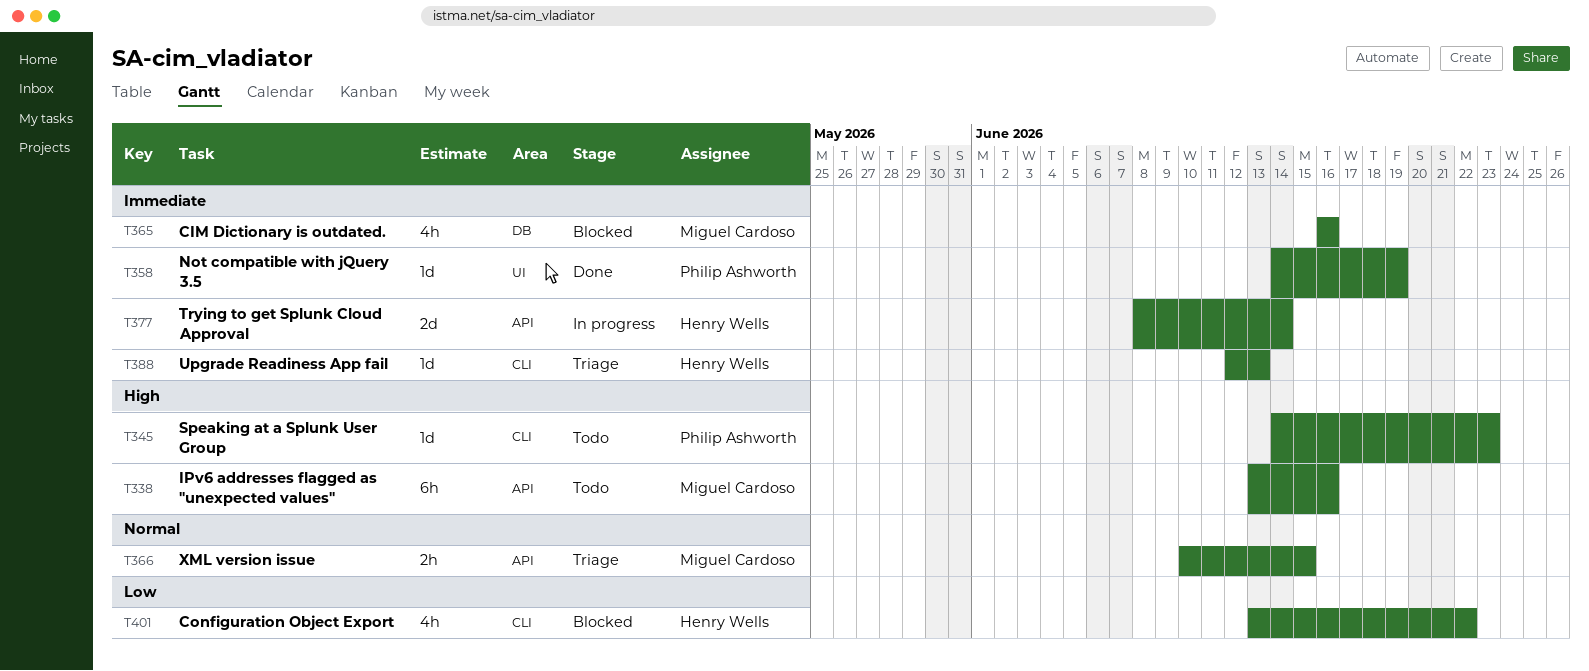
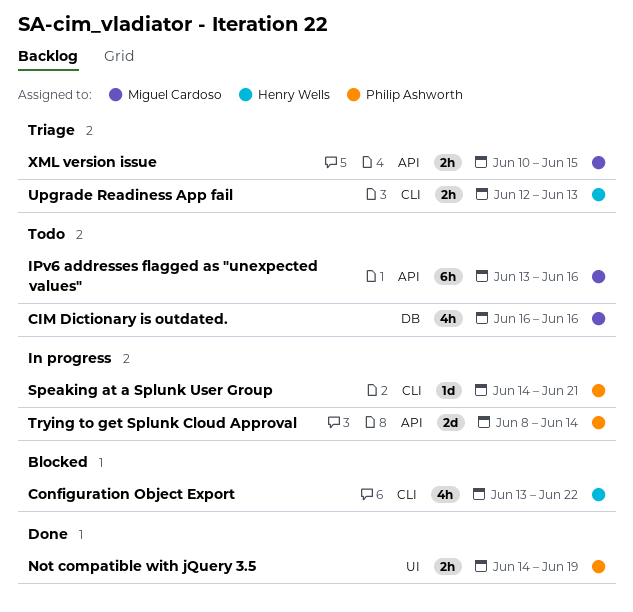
CIM Dictionary is outdated., status: Blocked -> Todo
Not compatible with jQuery 3.5, estimate: 1d -> 2h
Speaking at a Splunk User Group, status: Todo -> In progress
Speaking at a Splunk User Group, due: Jun 23 -> Jun 21
Trying to get Splunk Cloud Approval, owner: Henry Wells -> Philip Ashworth
Upgrade Readiness App fail, estimate: 1d -> 2h

